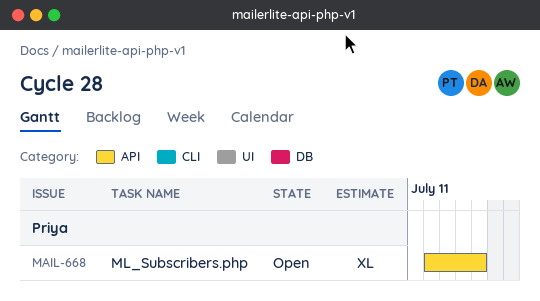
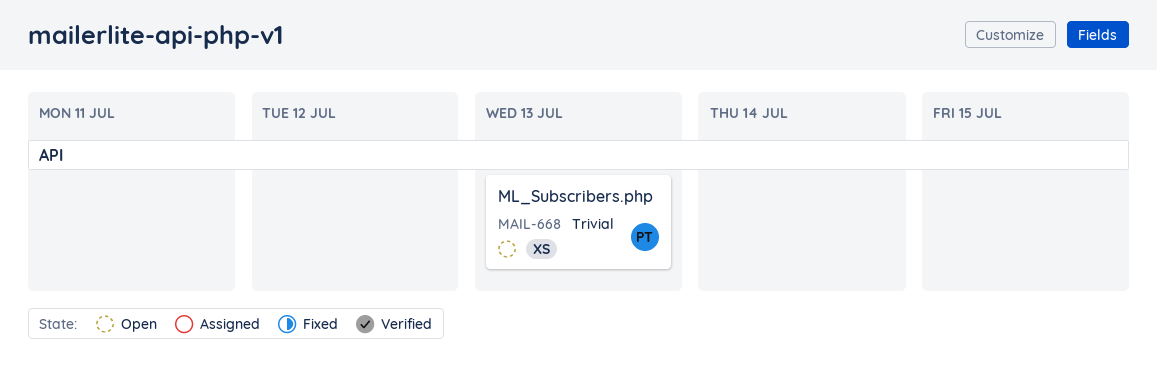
MAIL-668, estimate: XL -> XS
MAIL-668, due: Jul 15 -> Jul 13

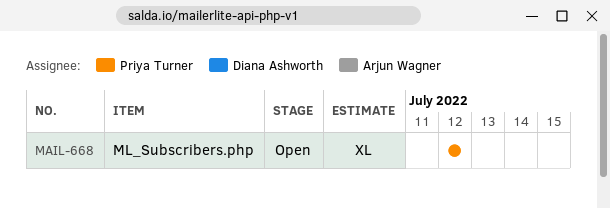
MAIL-668, estimate: XS -> XL
MAIL-668, due: Jul 13 -> Jul 12

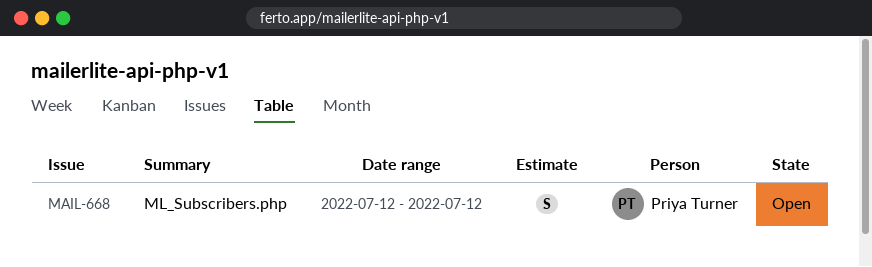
MAIL-668, estimate: XL -> S

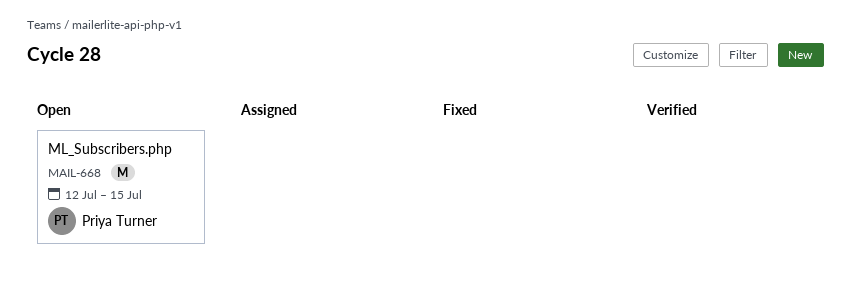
MAIL-668, estimate: S -> M
MAIL-668, due: Jul 12 -> Jul 15

